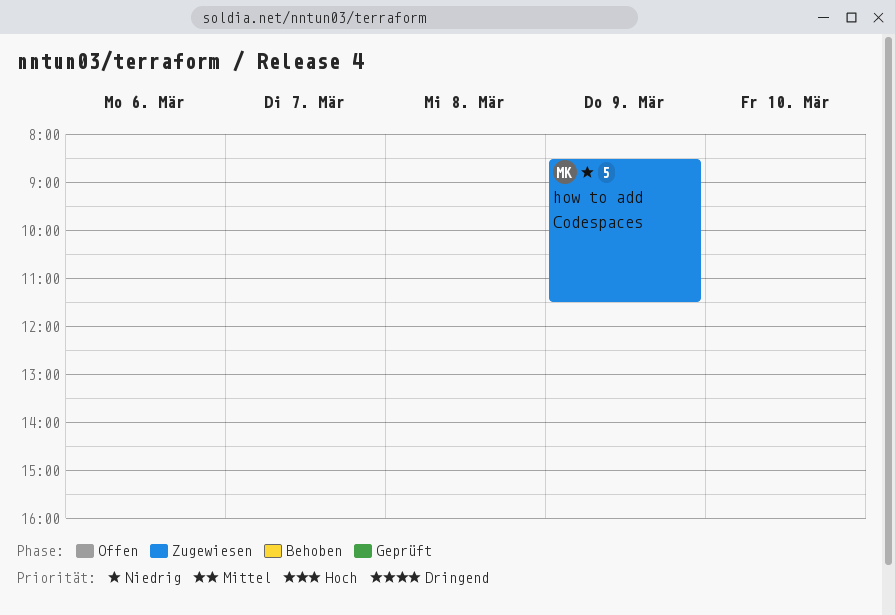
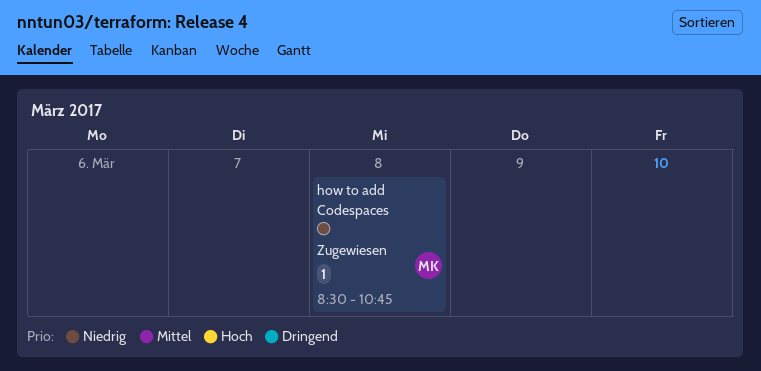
how to add Codespaces, estimate: 5 -> 1
how to add Codespaces, day: Mar 9 -> Mar 8
how to add Codespaces, ends: 11:30 -> 10:45

